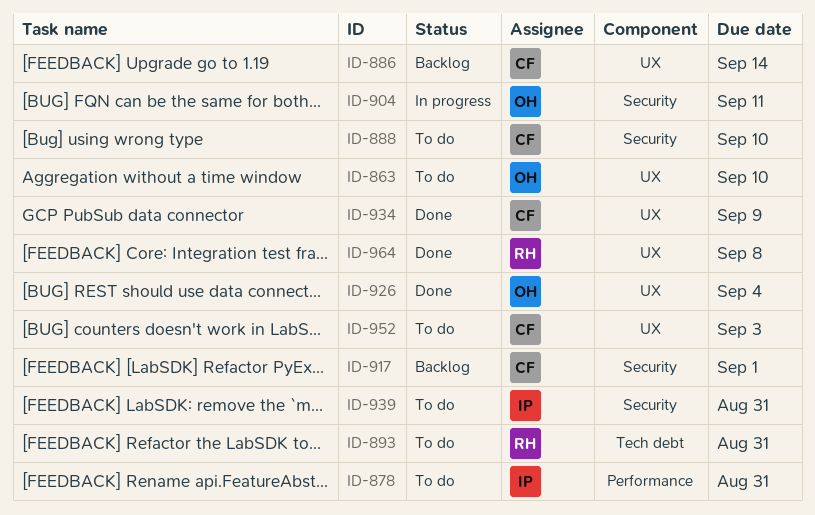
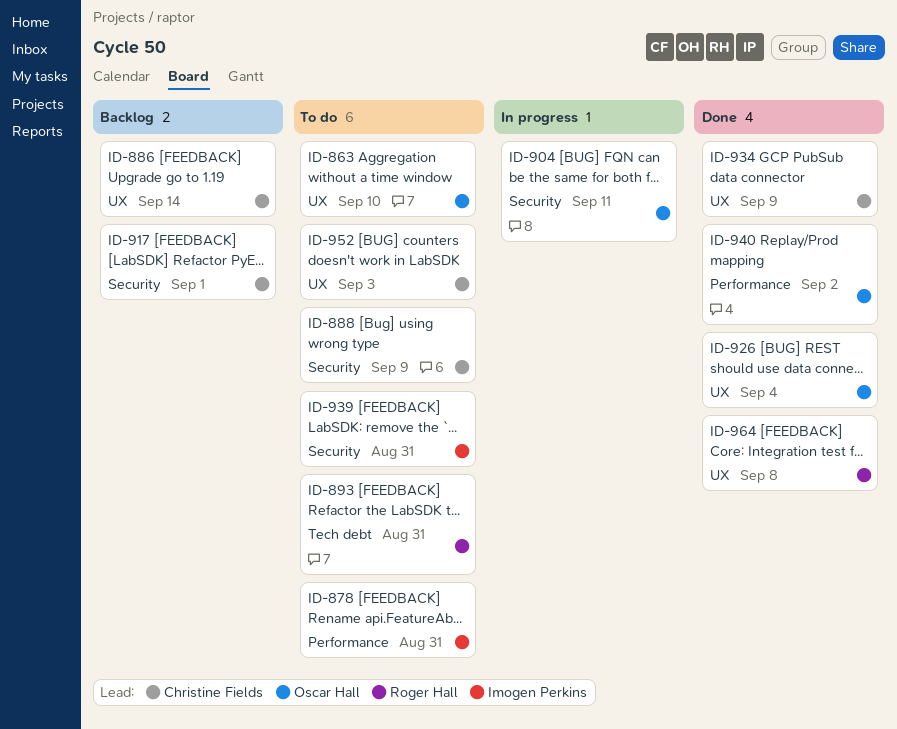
ID-888, due: Sep 10 -> Sep 9
ID-940: none -> present

